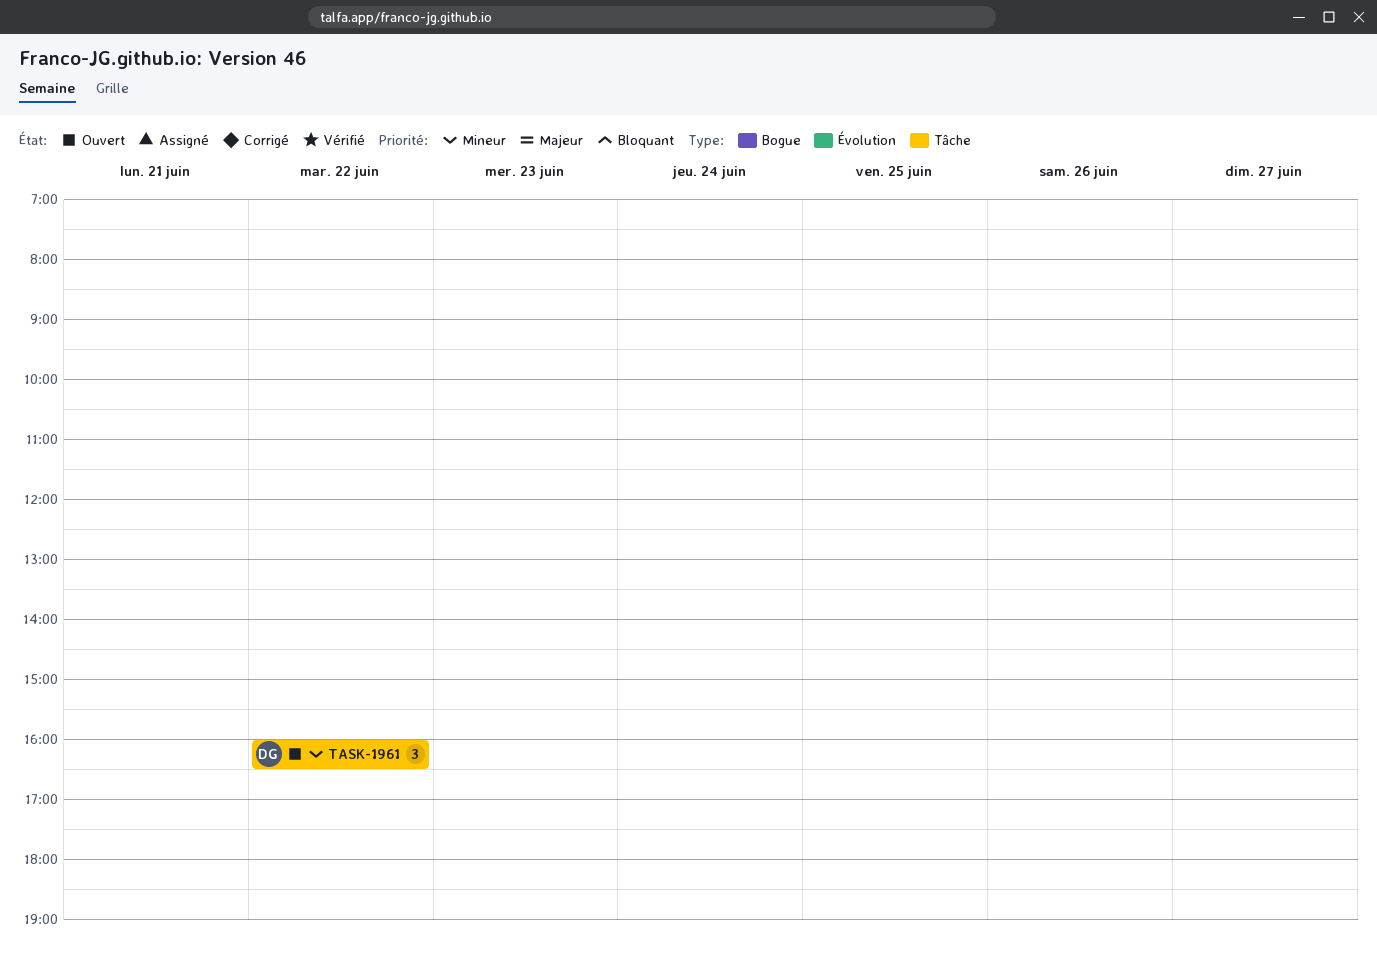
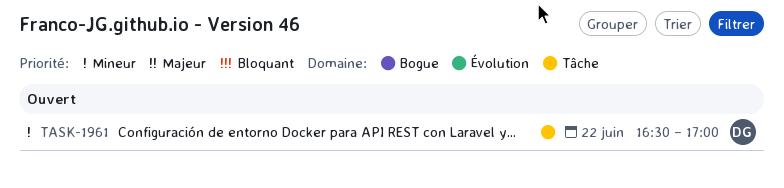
TASK-1961, begins: 16:00 -> 16:30
TASK-1961, ends: 16:30 -> 17:00

